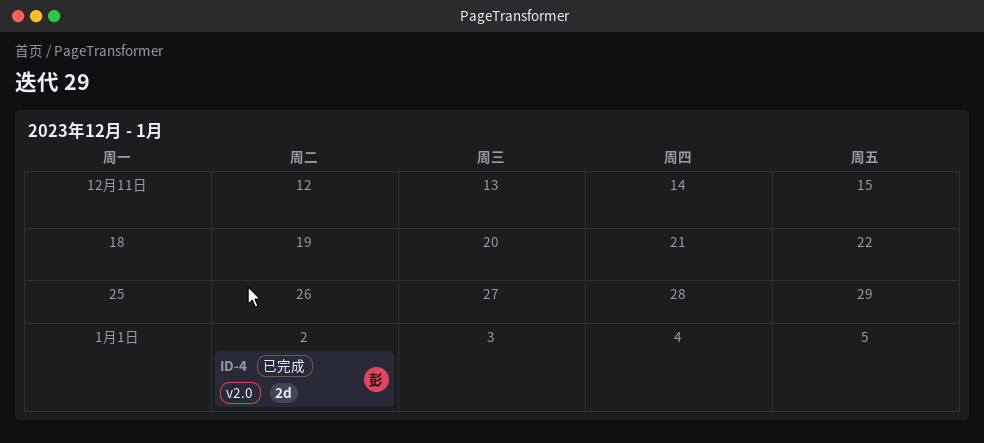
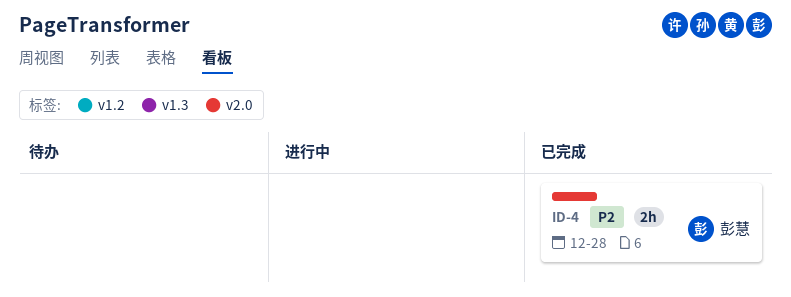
ID-4, estimate: 2d -> 2h
ID-4, due: Jan 2 -> Dec 28

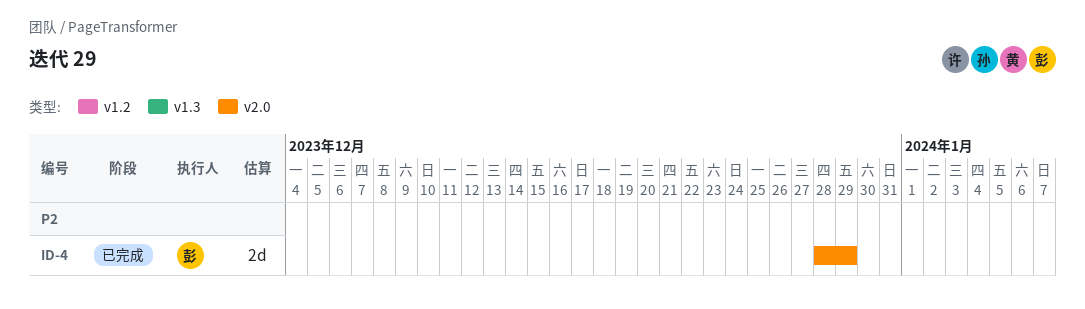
ID-4, estimate: 2h -> 2d
ID-4, due: Dec 28 -> Dec 29

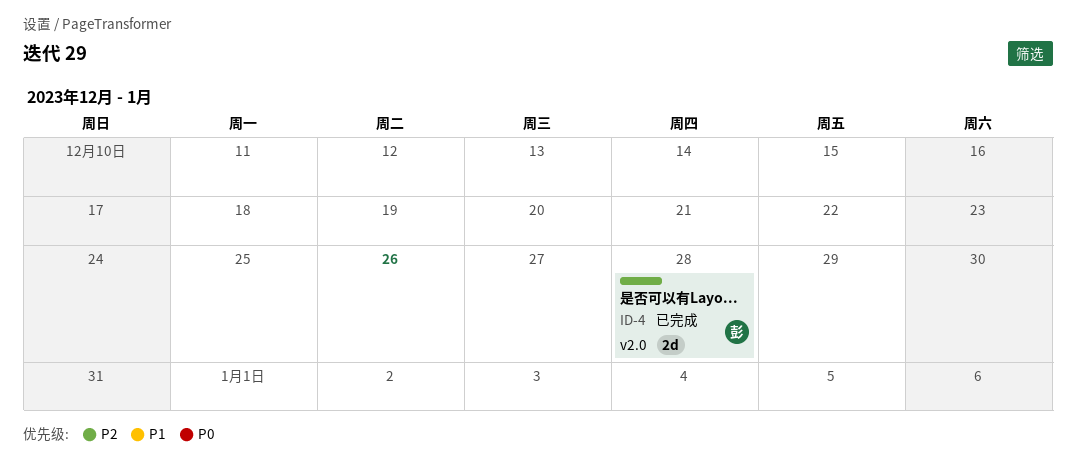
ID-4, due: Dec 29 -> Dec 28

